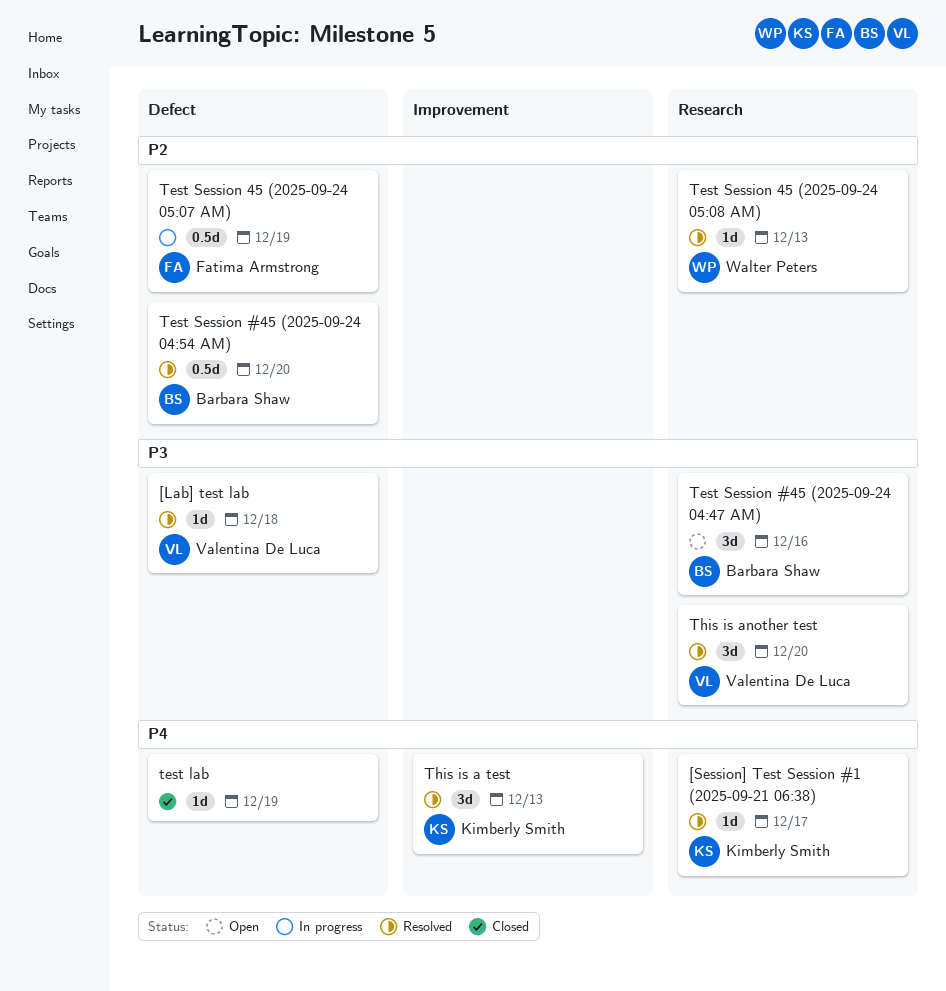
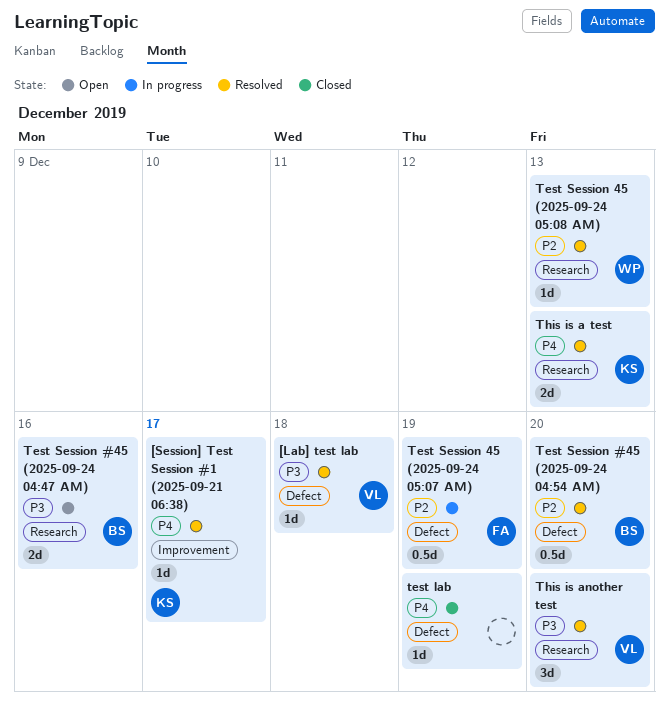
[Session] Test Session #1 (2025-09-21 06:38), label: Research -> Improvement
Test Session #45 (2025-09-24 04:47 AM), estimate: 3d -> 2d
This is a test, label: Improvement -> Research
This is a test, estimate: 3d -> 2d

